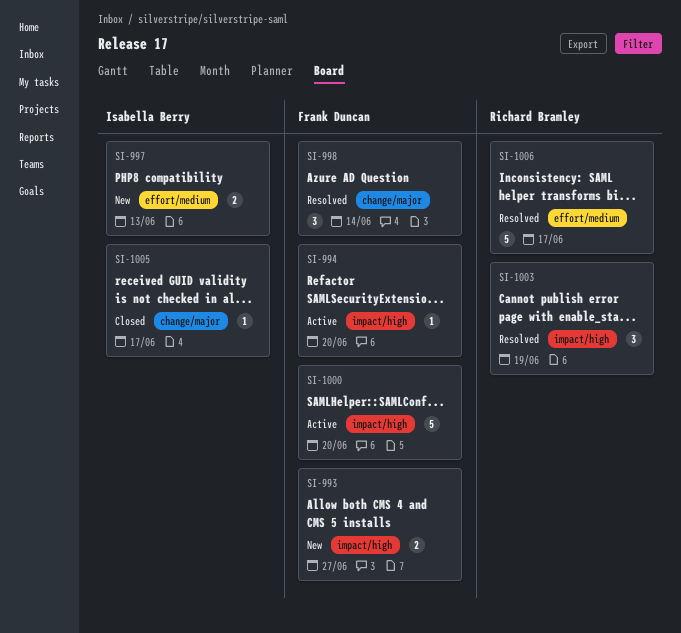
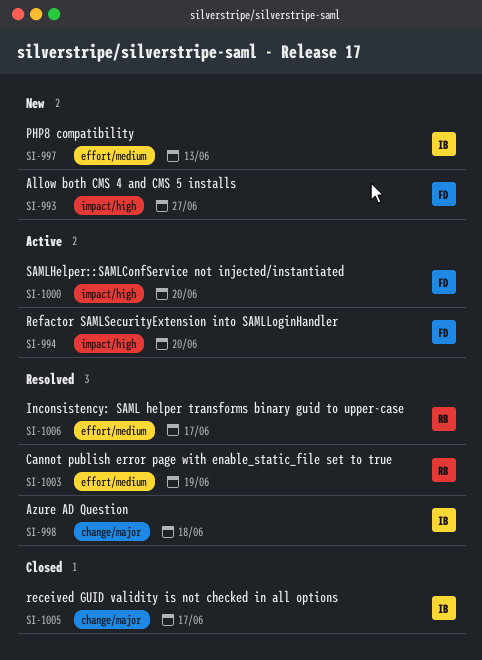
SI-998, owner: Frank Duncan -> Isabella Berry
SI-998, due: Jun 14 -> Jun 18
SI-1003, label: impact/high -> effort/medium

